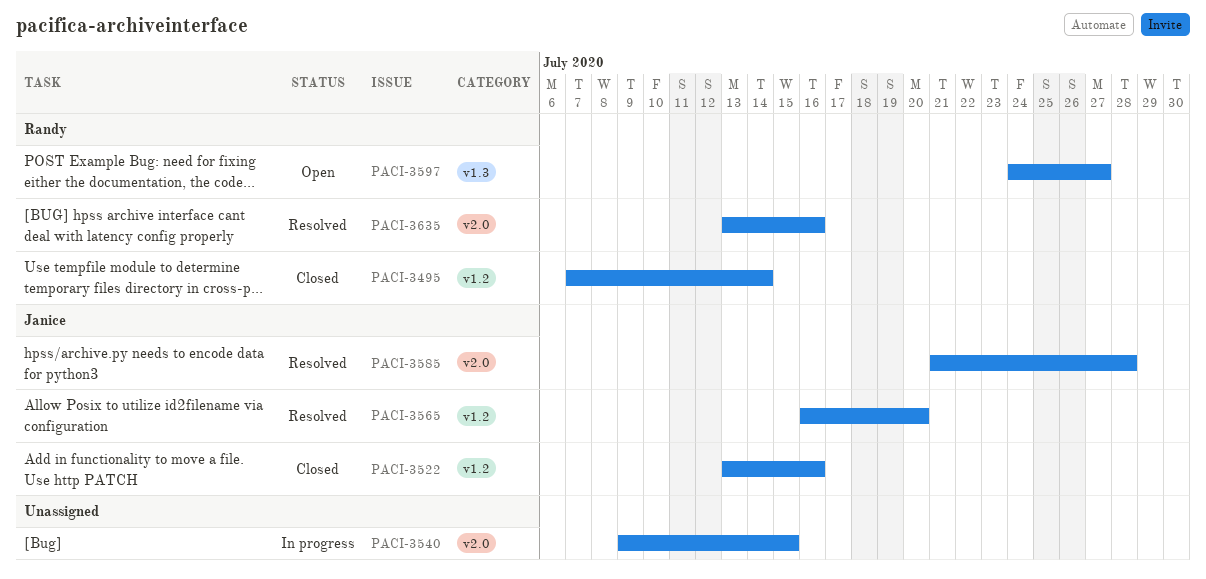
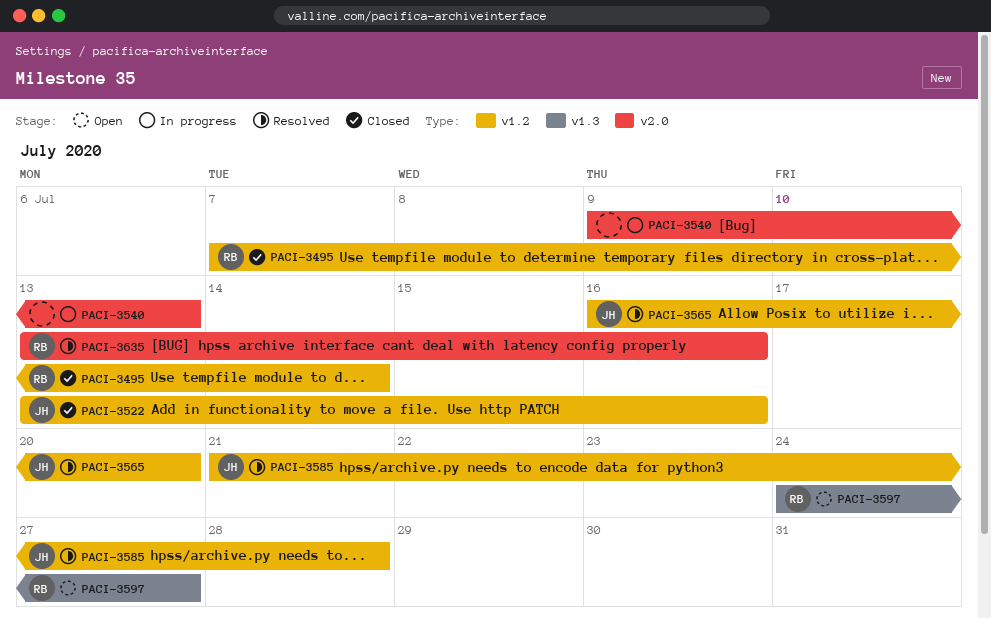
PACI-3540, due: Jul 15 -> Jul 13
PACI-3585, label: v2.0 -> v1.2

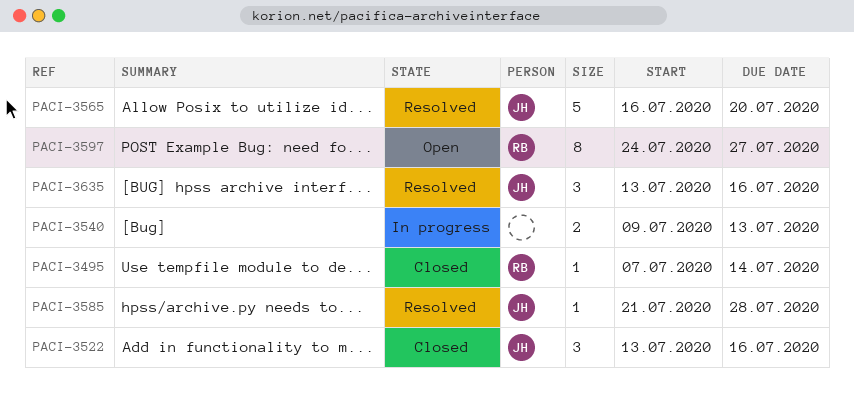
PACI-3635, owner: RB -> JH

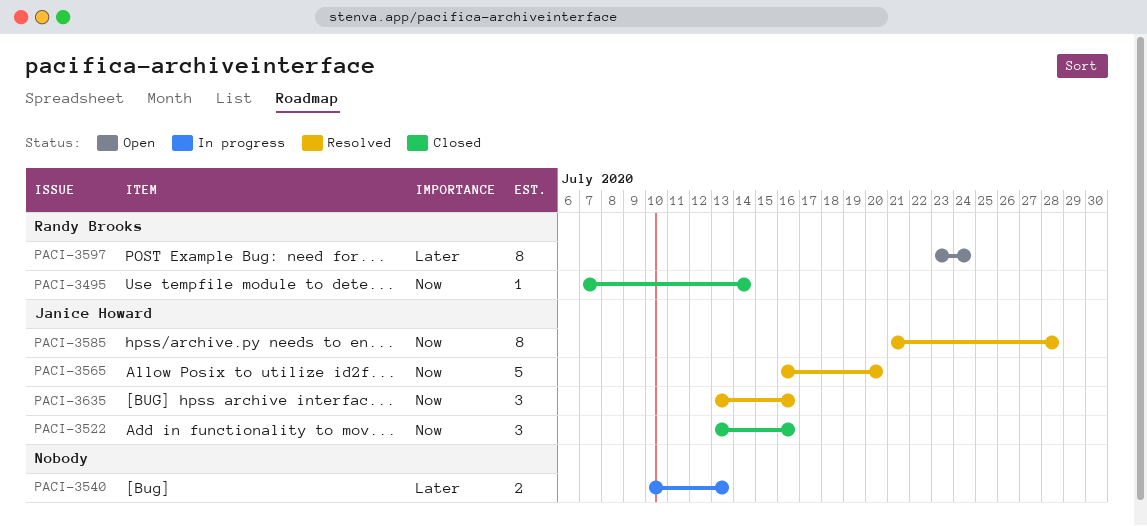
PACI-3540, start: Jul 9 -> Jul 10
PACI-3585, estimate: 1 -> 8
PACI-3597, start: Jul 24 -> Jul 23
PACI-3597, due: Jul 27 -> Jul 24

